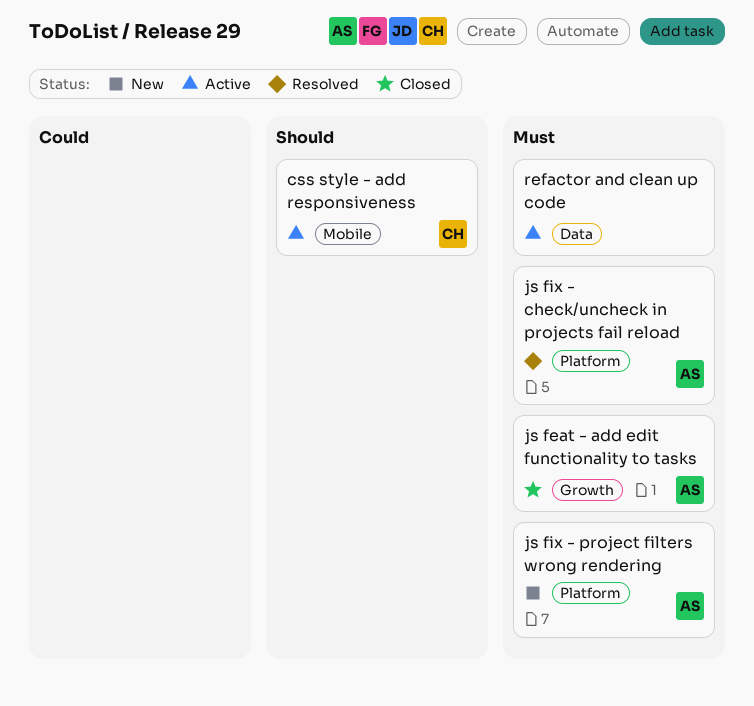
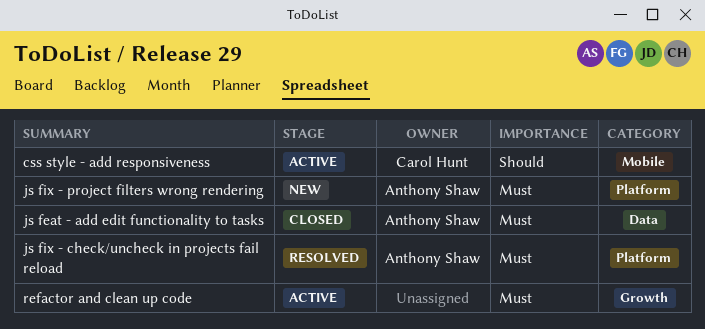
js feat - add edit functionality to tasks, label: Growth -> Data
refactor and clean up code, label: Data -> Growth

